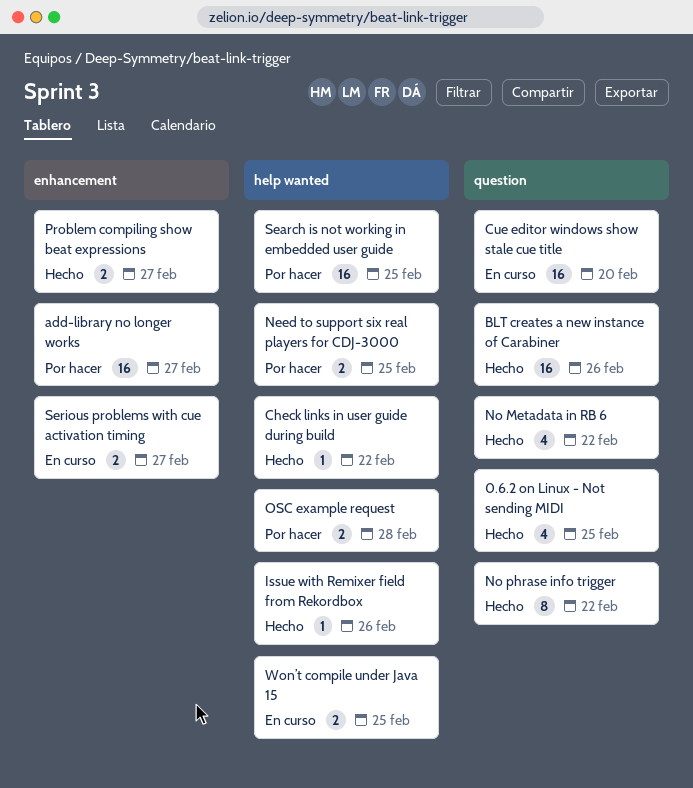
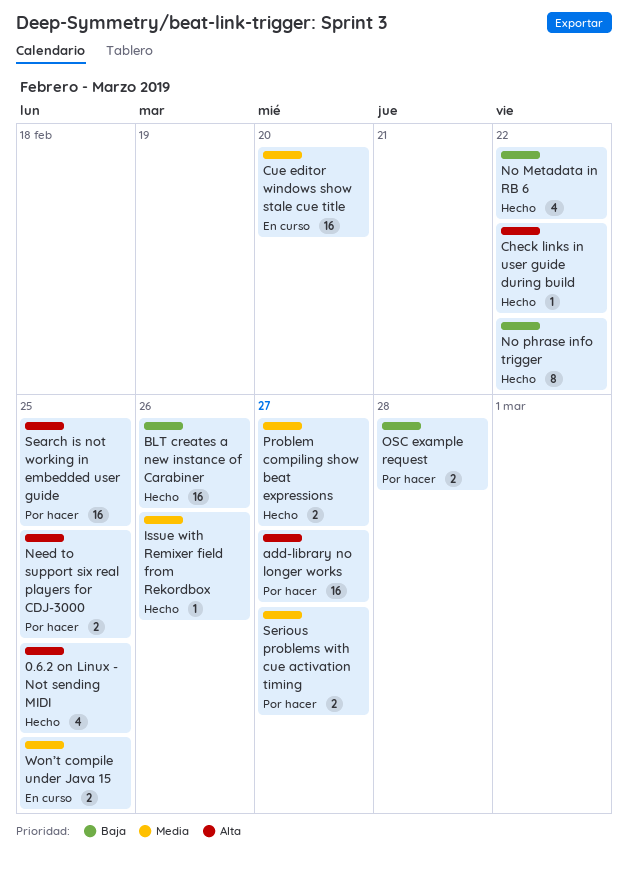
Serious problems with cue activation timing, status: En curso -> Por hacer

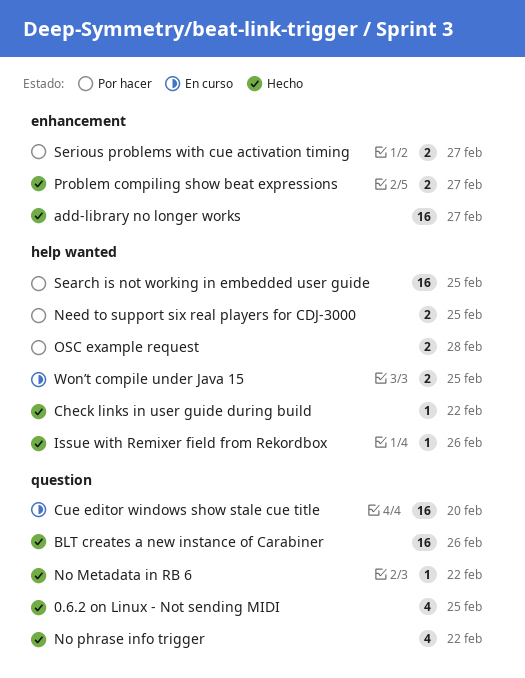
add-library no longer works, status: Por hacer -> Hecho
No Metadata in RB 6, estimate: 4 -> 1
No phrase info trigger, estimate: 8 -> 4

